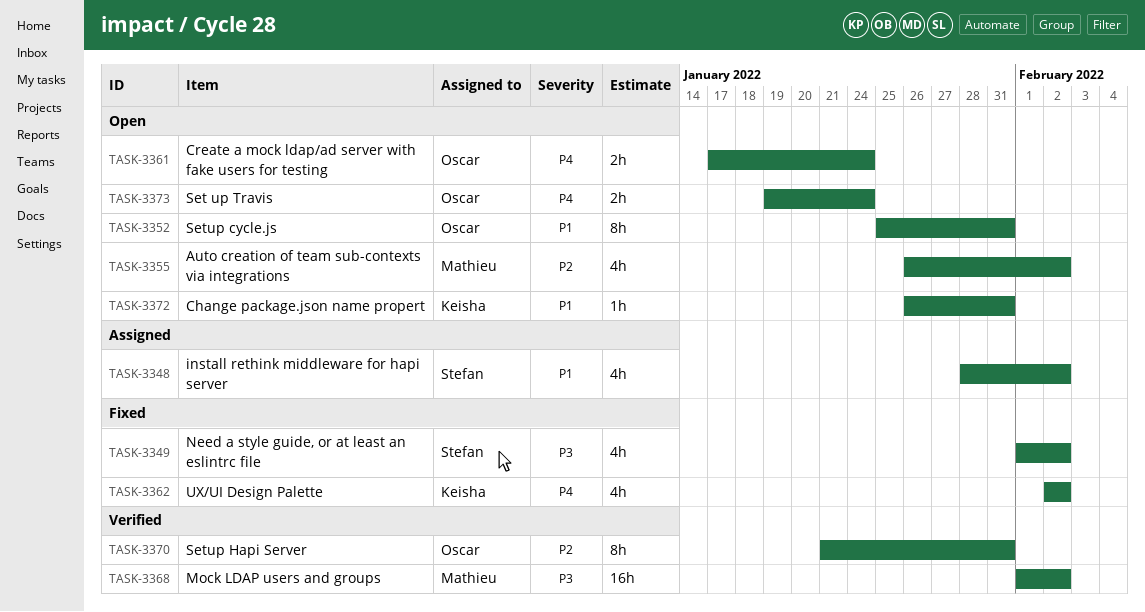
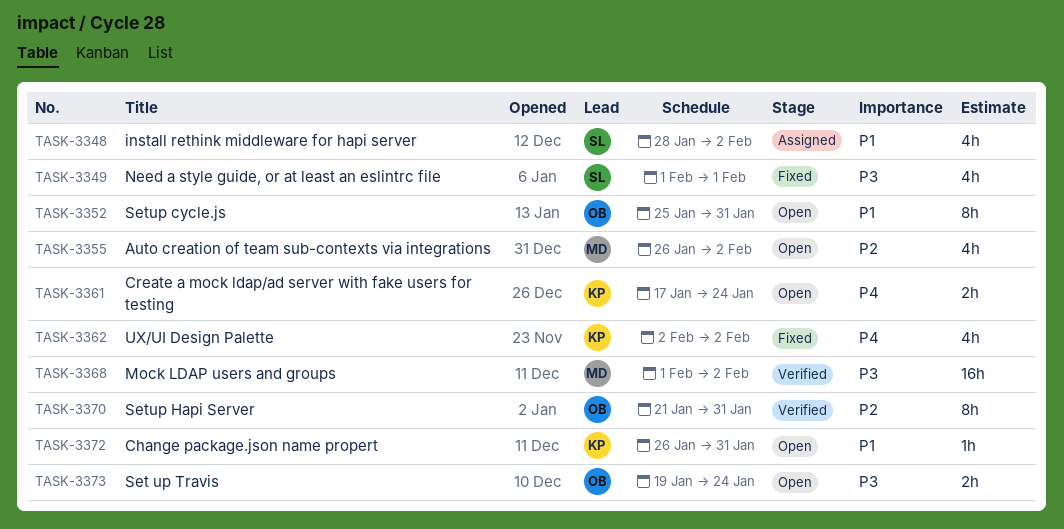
TASK-3349, due: Feb 2 -> Feb 1
TASK-3361, owner: Oscar -> Keisha
TASK-3373, priority: P4 -> P3

